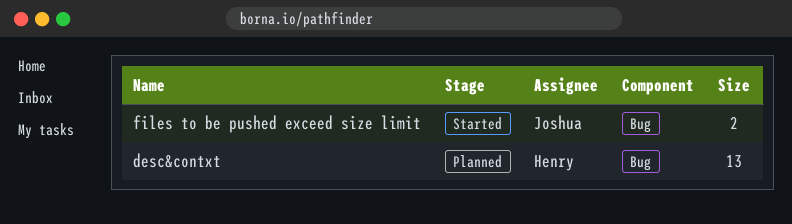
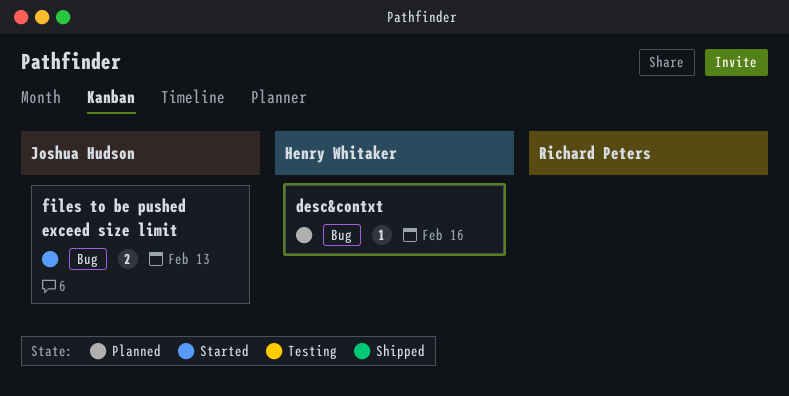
desc&contxt, estimate: 13 -> 1

